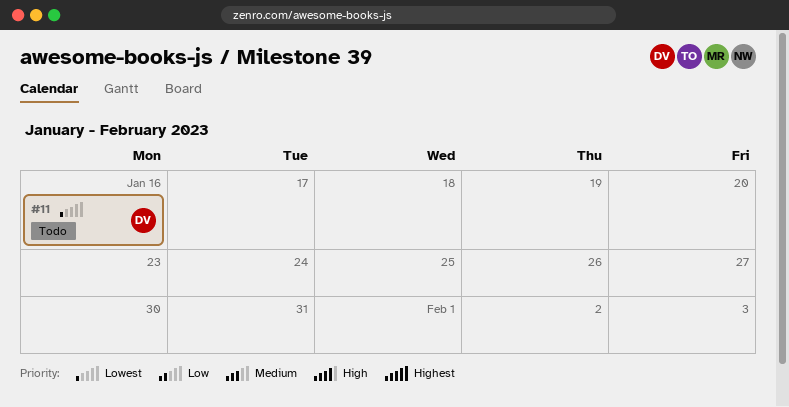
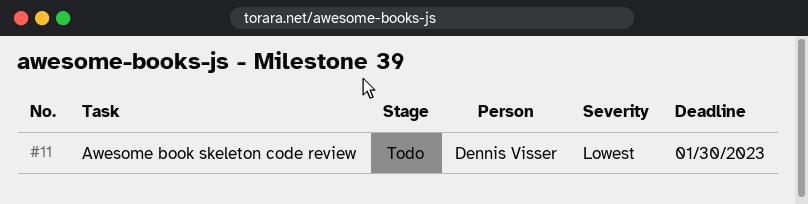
#11, due: Jan 16 -> Jan 30

